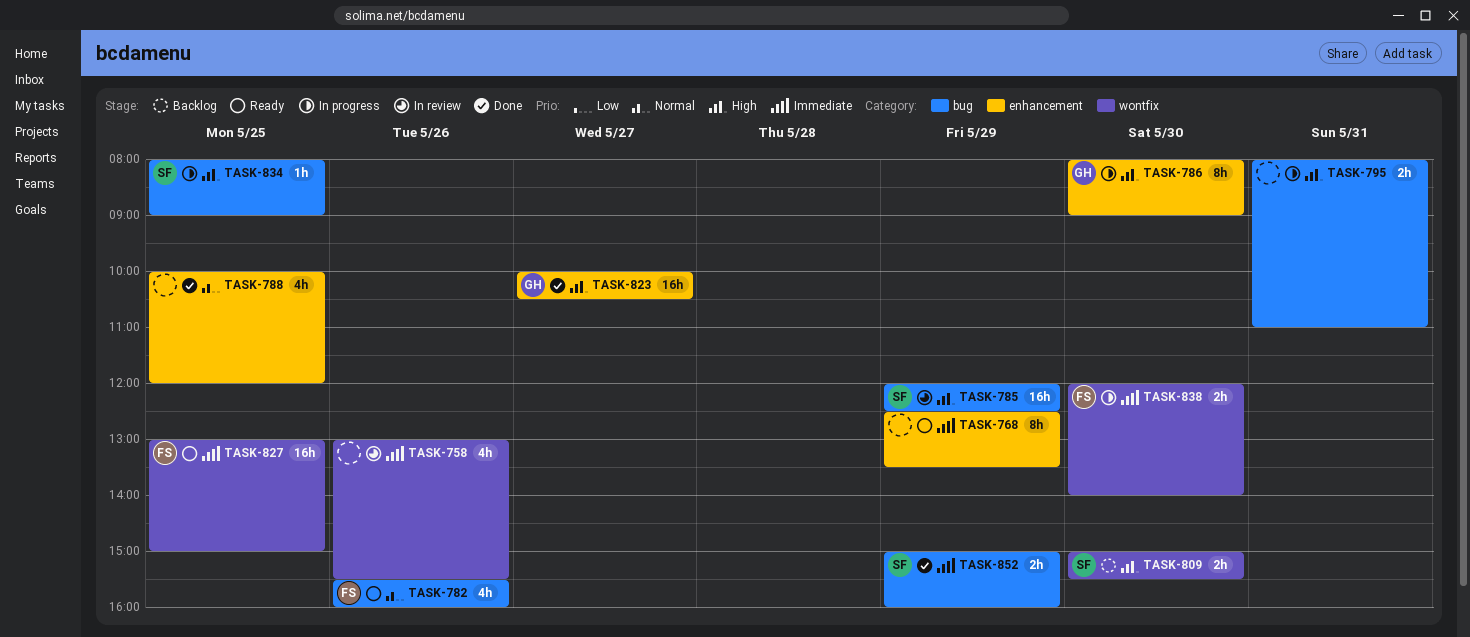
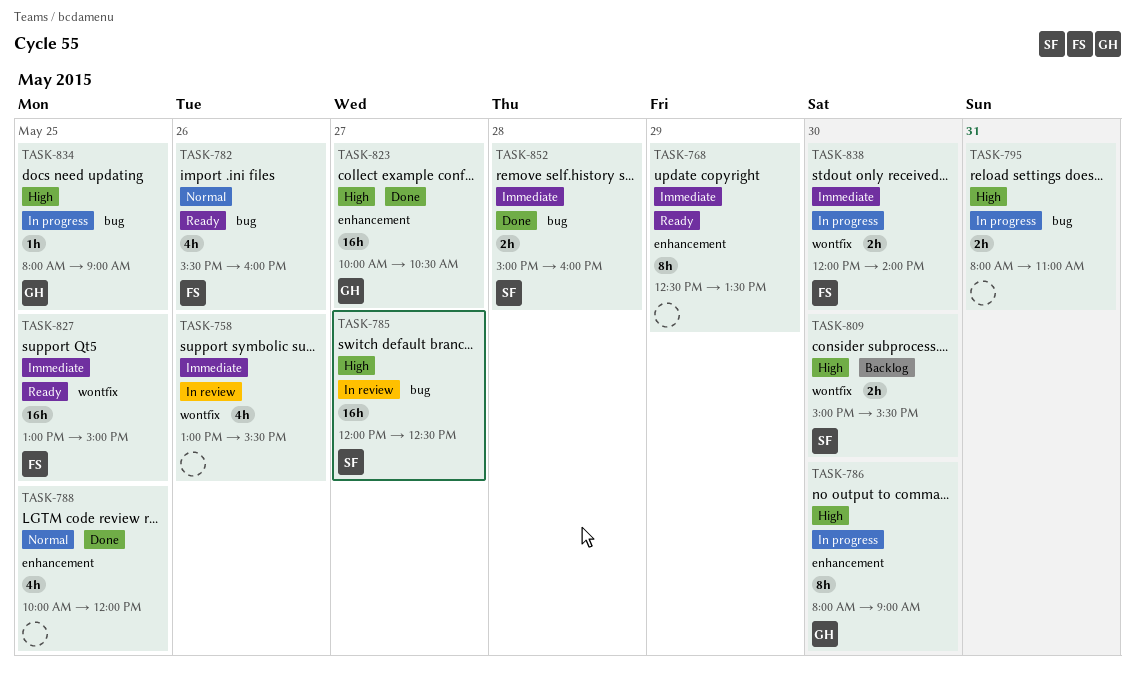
TASK-785, day: May 29 -> May 27
TASK-834, owner: SF -> GH
TASK-852, day: May 29 -> May 28

